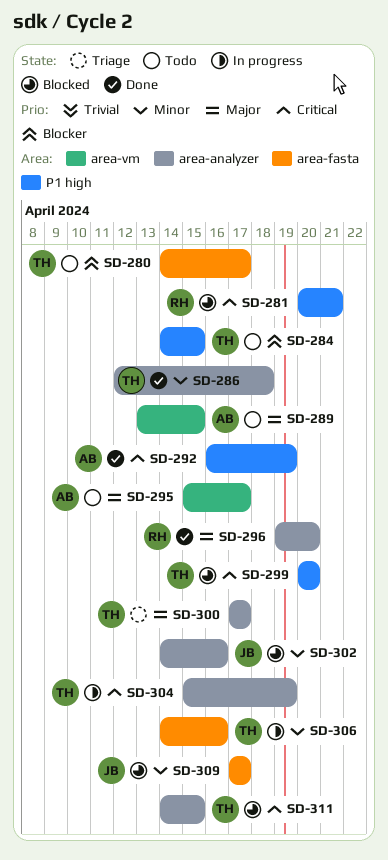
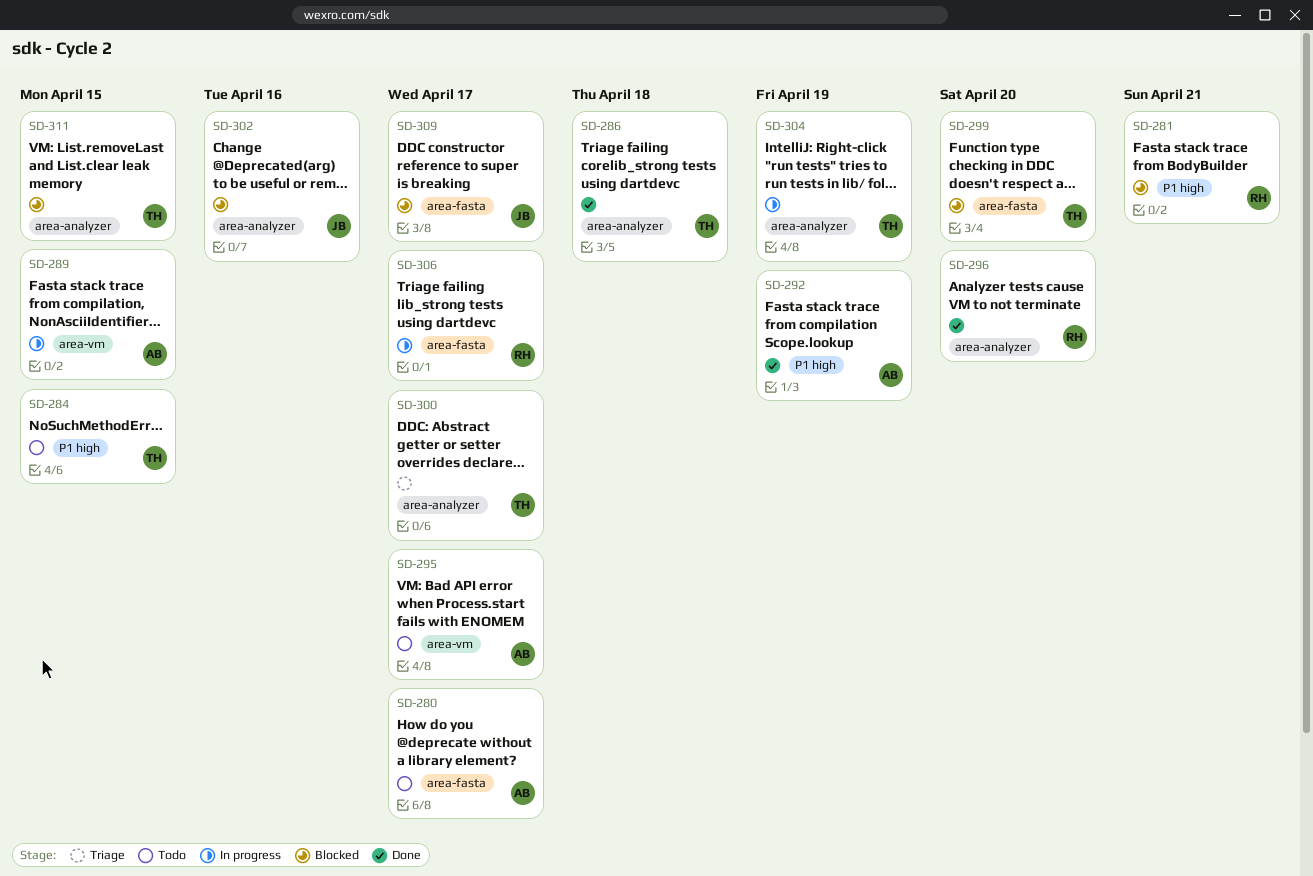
SD-280, owner: TH -> AB
SD-289, status: Todo -> In progress
SD-299, label: P1 high -> area-fasta
SD-306, owner: TH -> RH
SD-306, due: Apr 16 -> Apr 17

